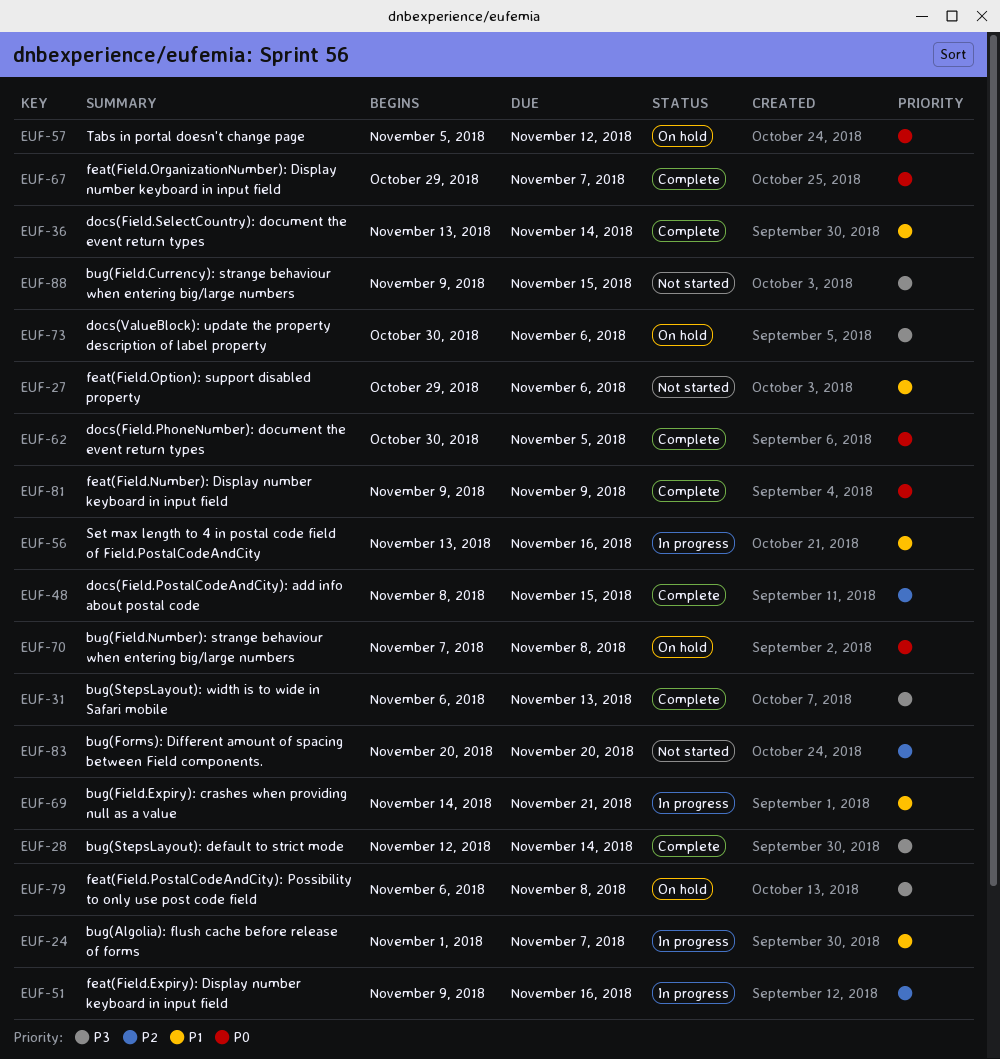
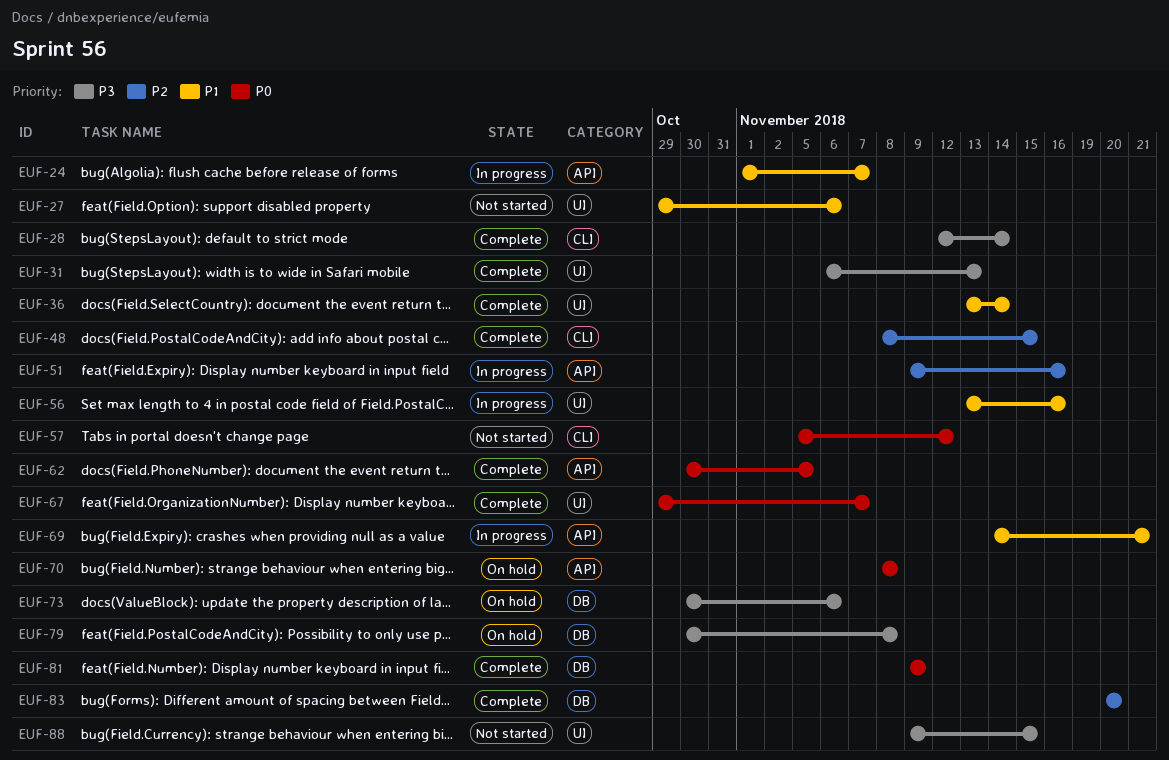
EUF-57, status: On hold -> Not started
EUF-70, start: Nov 7 -> Nov 8
EUF-79, start: Nov 6 -> Oct 30
EUF-83, status: Not started -> Complete

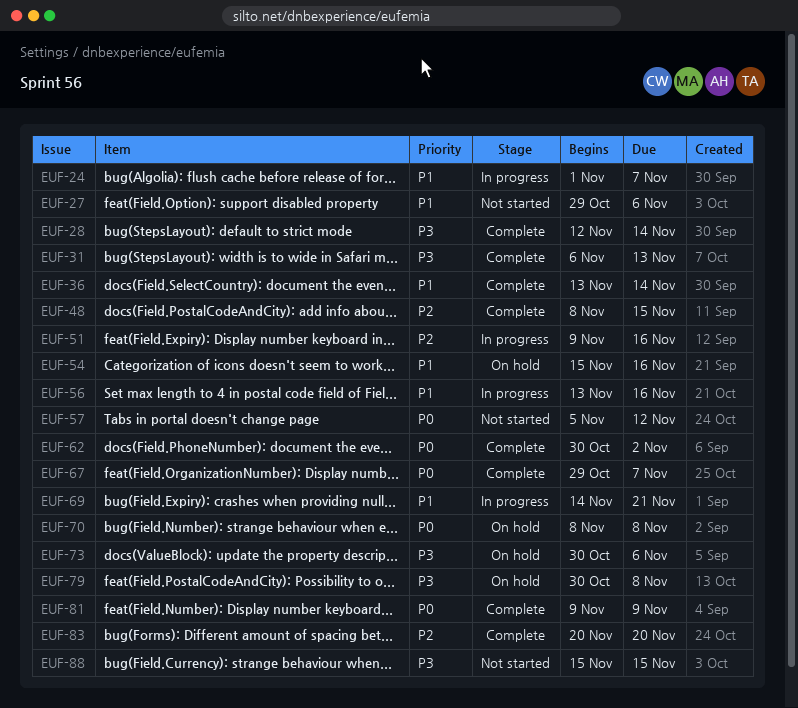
EUF-54: none -> present
EUF-62, due: Nov 5 -> Nov 2
EUF-88, start: Nov 9 -> Nov 15

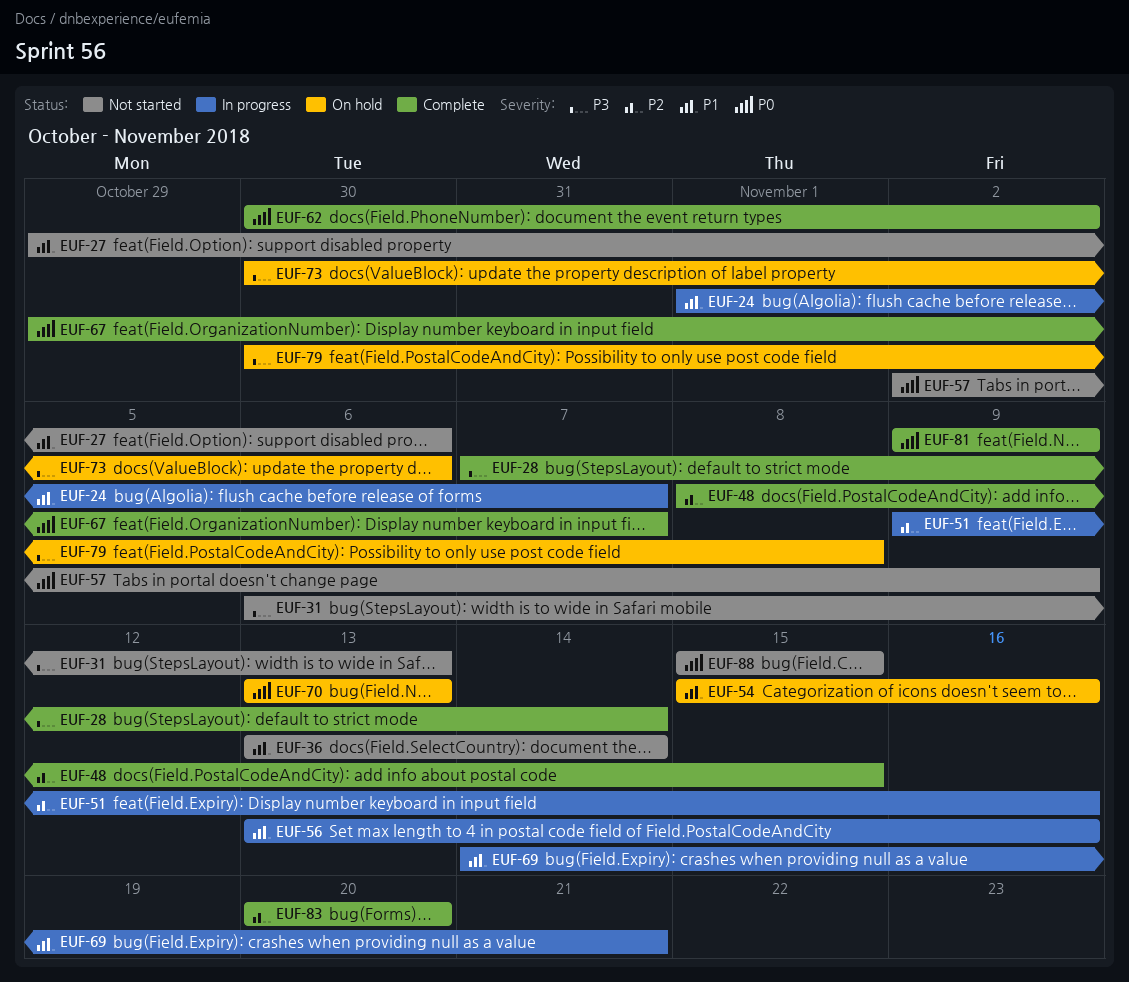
EUF-28, start: Nov 12 -> Nov 7
EUF-31, status: Complete -> Not started
EUF-36, status: Complete -> Not started
EUF-57, start: Nov 5 -> Nov 2
EUF-57, due: Nov 12 -> Nov 9
EUF-70, start: Nov 8 -> Nov 13
EUF-70, due: Nov 8 -> Nov 13
EUF-88, priority: P3 -> P0

